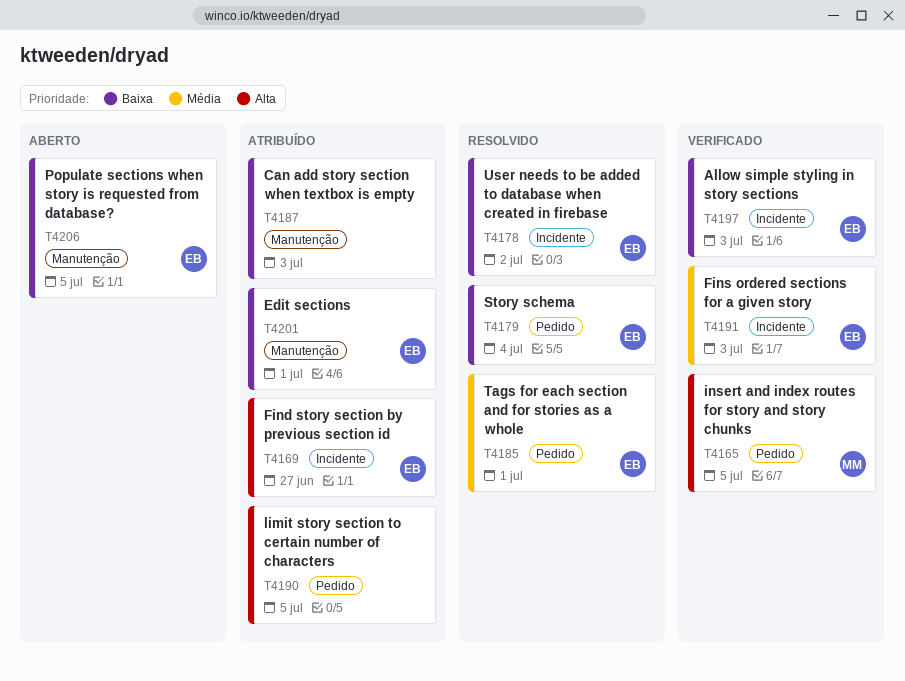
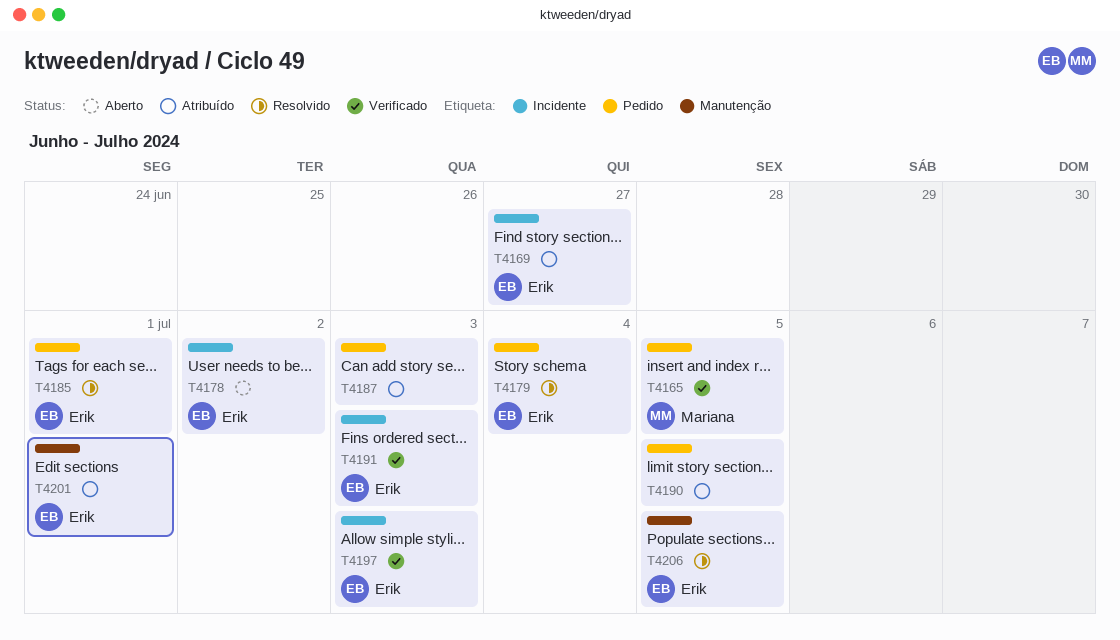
T4178, status: Resolvido -> Aberto
T4187, label: Manutenção -> Pedido
T4206, status: Aberto -> Resolvido

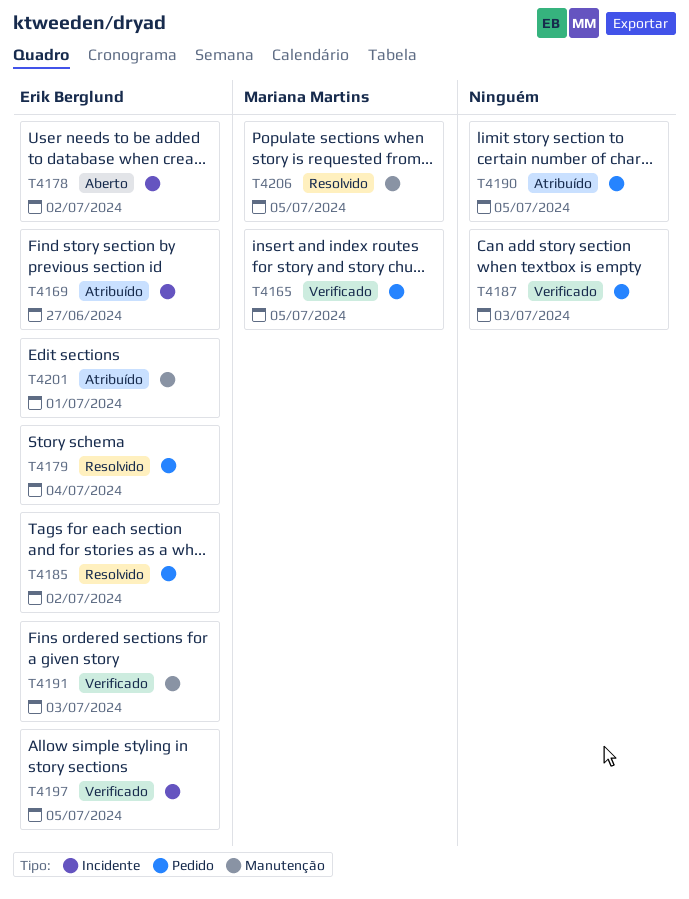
T4185, due: Jul 1 -> Jul 2
T4187, status: Atribuído -> Verificado
T4191, label: Incidente -> Manutenção
T4197, due: Jul 3 -> Jul 5
T4206, owner: Erik Berglund -> Mariana Martins

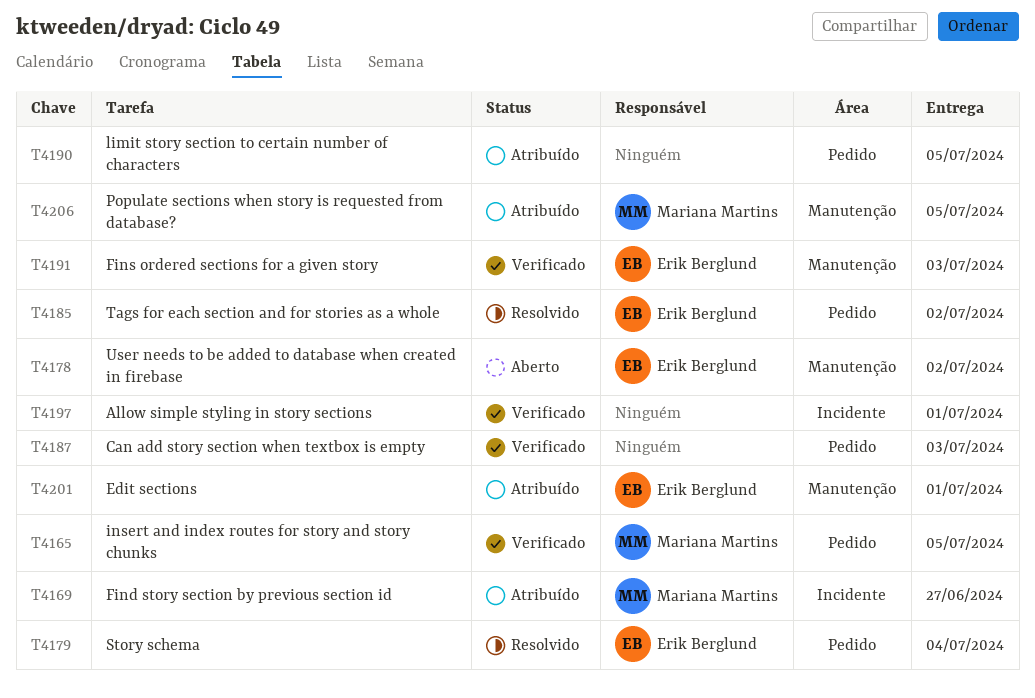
T4169, owner: Erik Berglund -> Mariana Martins
T4178, label: Incidente -> Manutenção
T4197, owner: Erik Berglund -> none
T4197, due: Jul 5 -> Jul 1
T4206, status: Resolvido -> Atribuído

